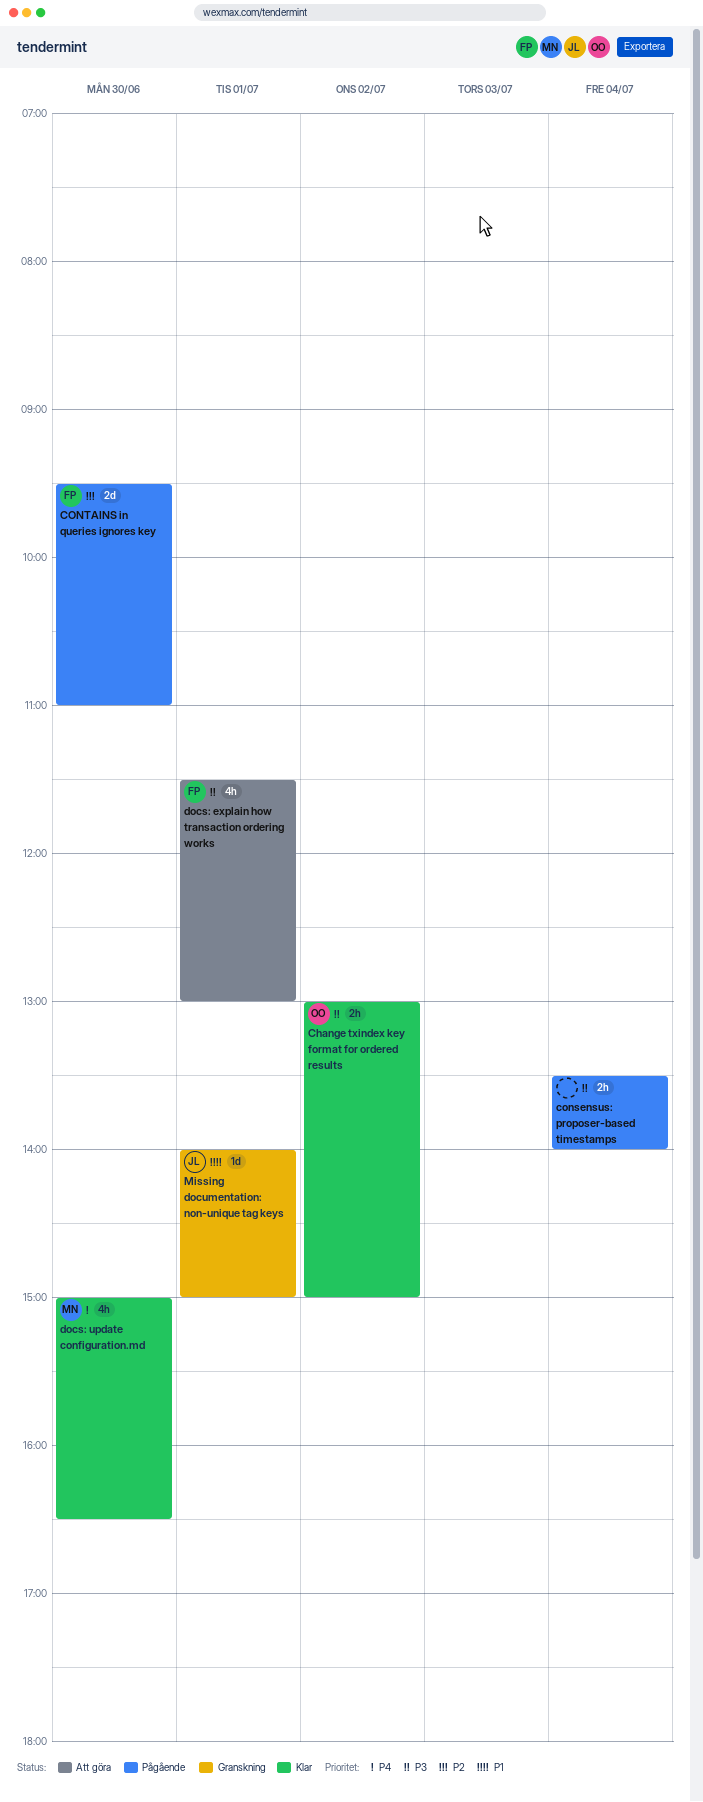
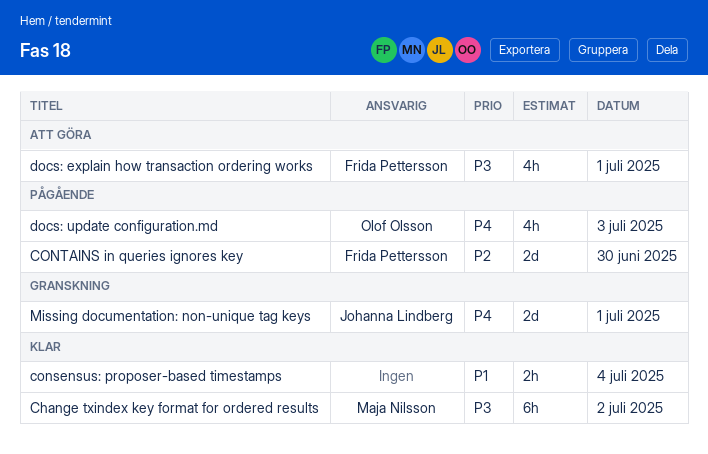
Change txindex key format for ordered results, owner: Olof Olsson -> Maja Nilsson
Change txindex key format for ordered results, estimate: 2h -> 6h
consensus: proposer-based timestamps, status: Pågående -> Klar
consensus: proposer-based timestamps, priority: P3 -> P1
docs: update configuration.md, status: Klar -> Pågående
docs: update configuration.md, owner: Maja Nilsson -> Olof Olsson
docs: update configuration.md, day: Jun 30 -> Jul 3
Missing documentation: non-unique tag keys, priority: P1 -> P4
Missing documentation: non-unique tag keys, estimate: 1d -> 2d

